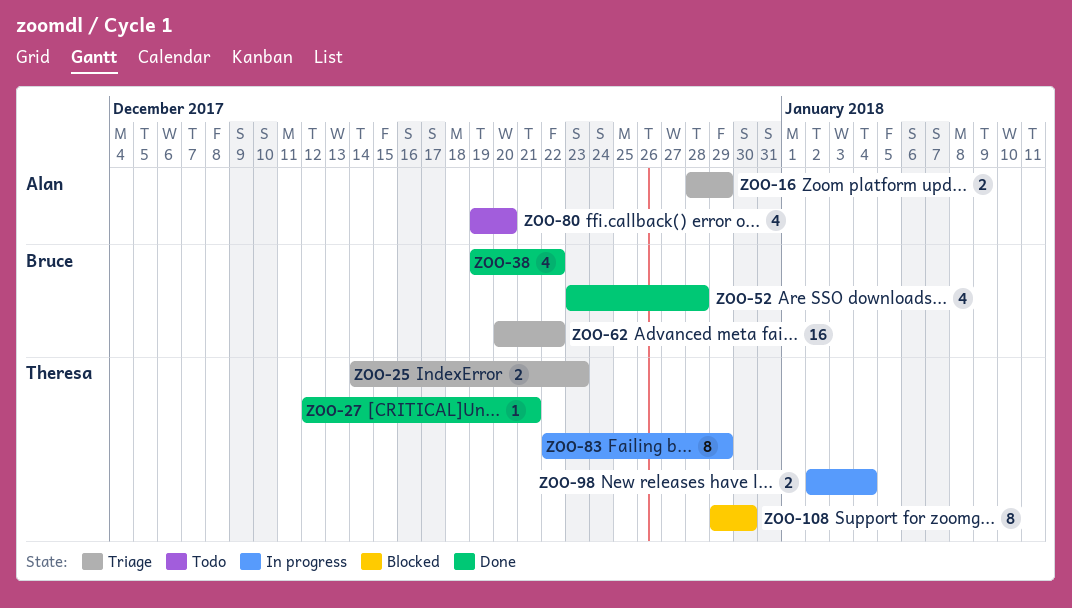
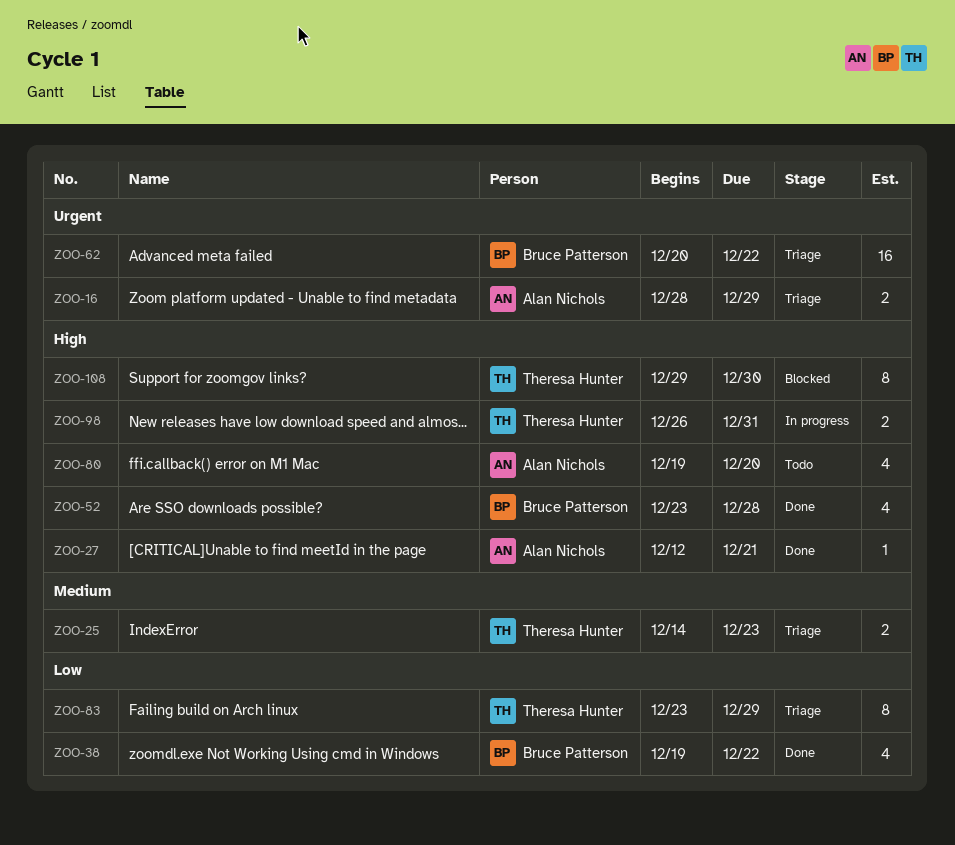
ZOO-27, owner: Theresa Hunter -> Alan Nichols
ZOO-83, status: In progress -> Triage
ZOO-83, start: Dec 22 -> Dec 23
ZOO-98, start: Jan 2 -> Dec 26
ZOO-98, due: Jan 4 -> Dec 31

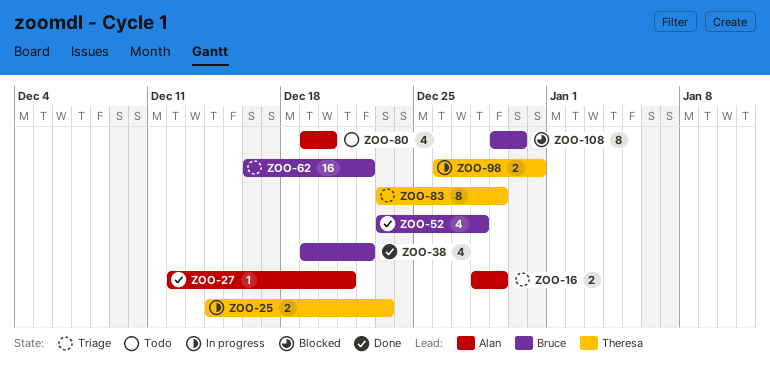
ZOO-25, status: Triage -> In progress
ZOO-62, start: Dec 20 -> Dec 16
ZOO-108, owner: Theresa Hunter -> Bruce Patterson

